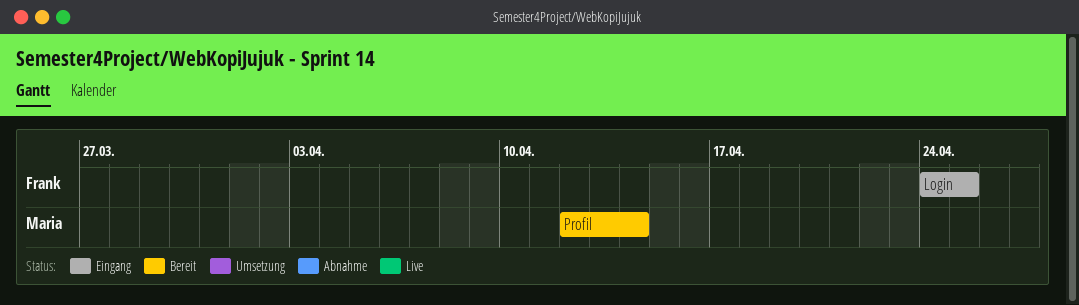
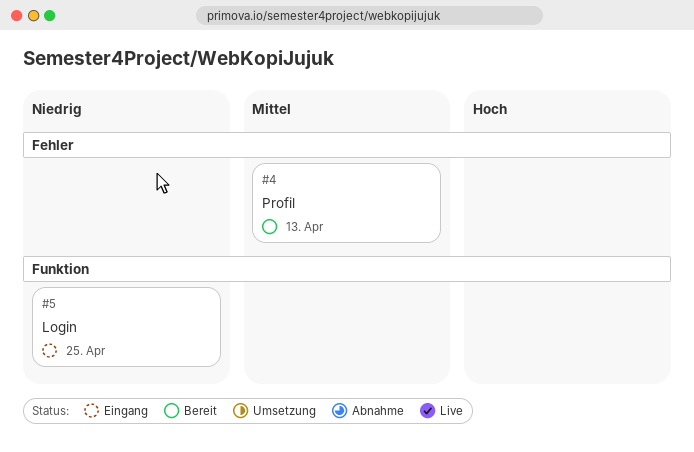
Profil, due: Apr 14 -> Apr 13

